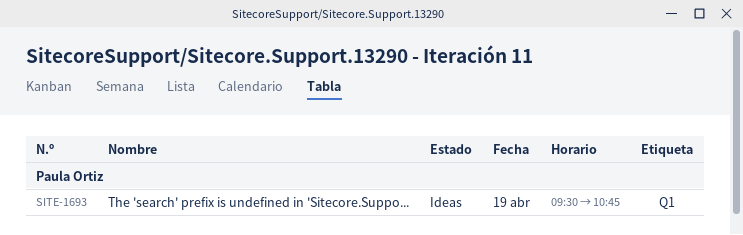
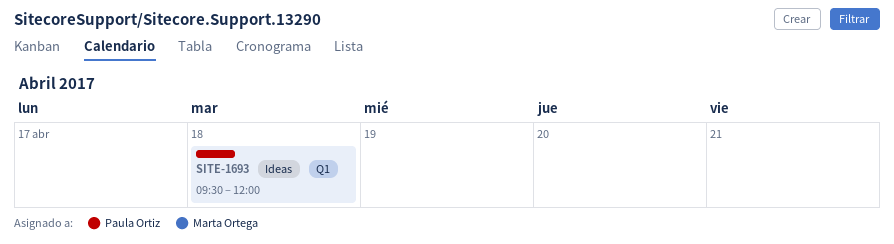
SITE-1693, day: Apr 19 -> Apr 18
SITE-1693, ends: 10:45 -> 12:00

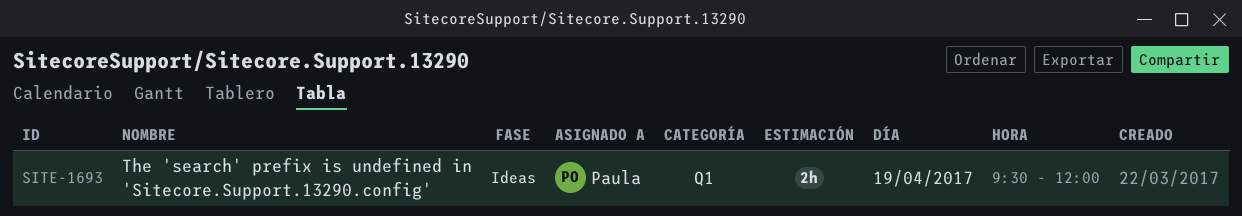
SITE-1693, day: Apr 18 -> Apr 19

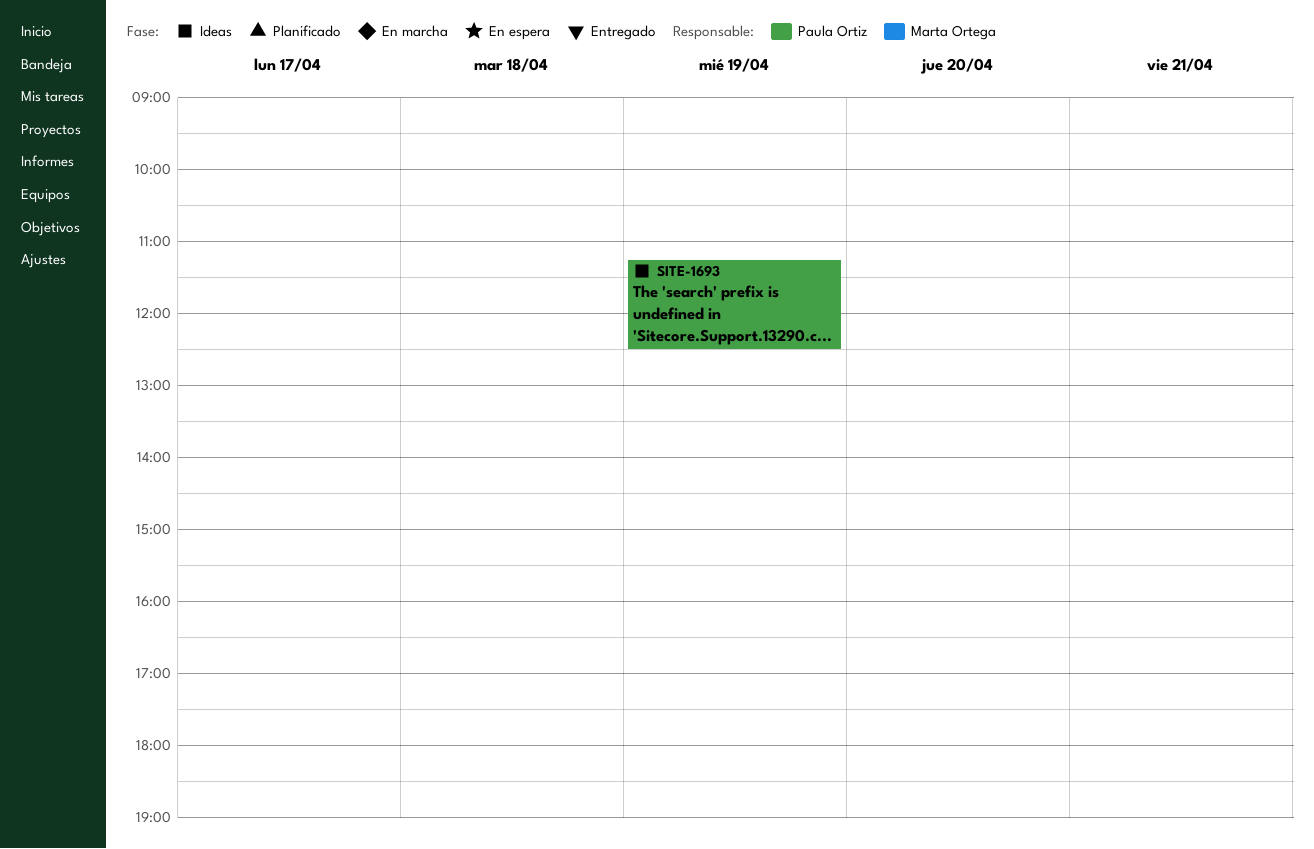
SITE-1693, begins: 09:30 -> 11:15
SITE-1693, ends: 12:00 -> 12:30

